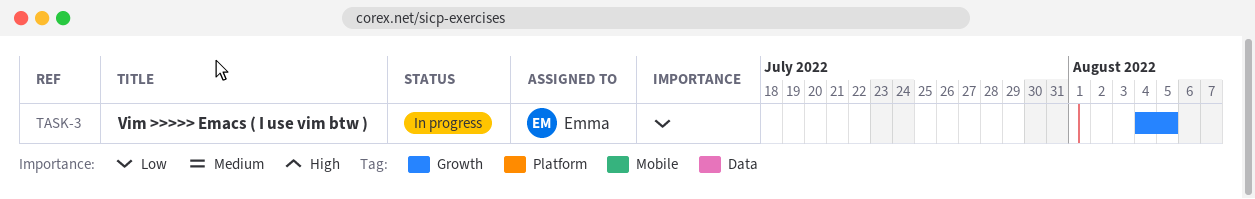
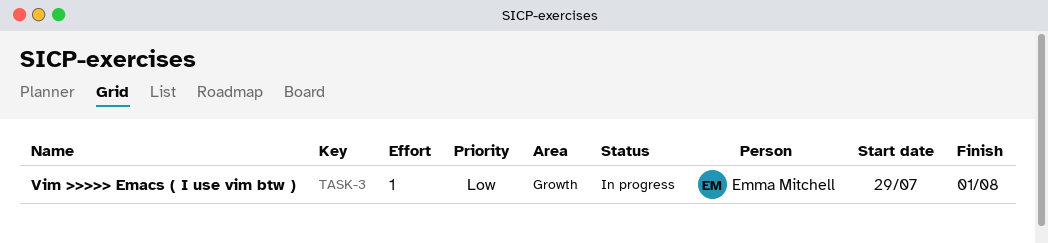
TASK-3, start: Aug 4 -> Jul 29
TASK-3, due: Aug 5 -> Aug 1

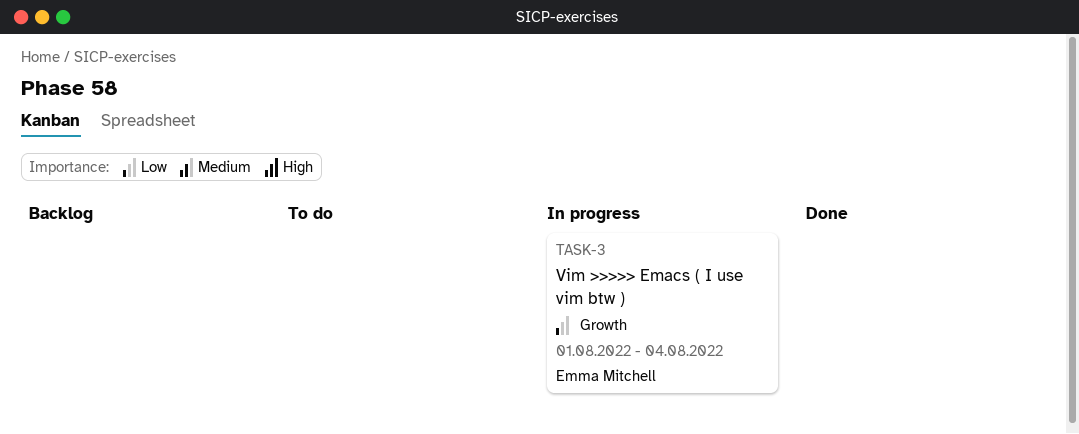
TASK-3, start: Jul 29 -> Aug 1
TASK-3, due: Aug 1 -> Aug 4

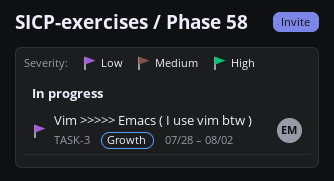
TASK-3, start: Aug 1 -> Jul 28
TASK-3, due: Aug 4 -> Aug 2

